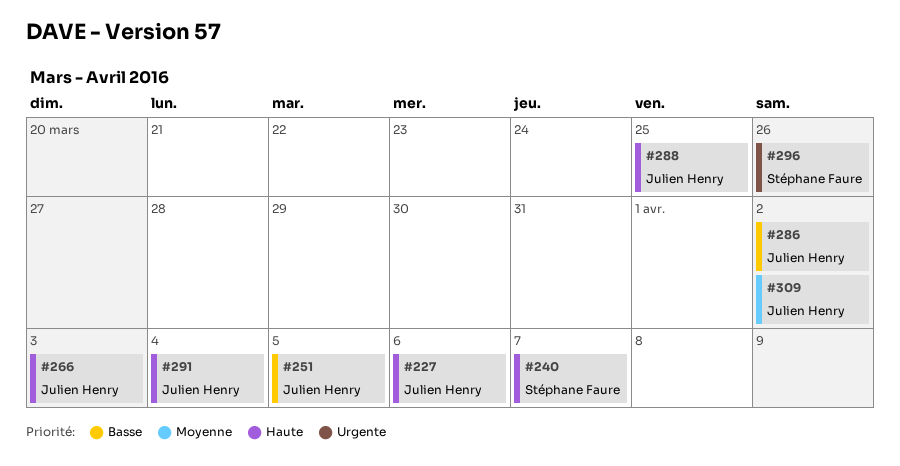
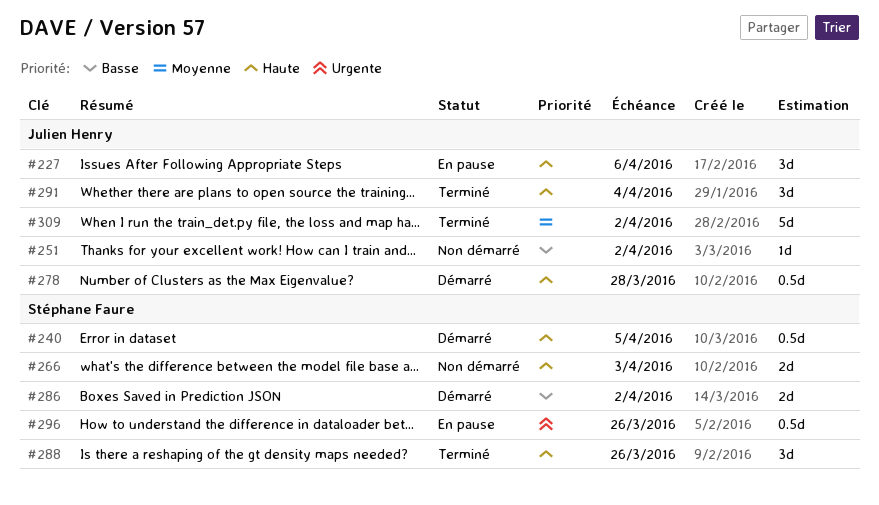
#240, due: Apr 7 -> Apr 5
#251, due: Apr 5 -> Apr 2
#266, owner: Julien Henry -> Stéphane Faure
#278: none -> present
#286, owner: Julien Henry -> Stéphane Faure
#288, owner: Julien Henry -> Stéphane Faure
#288, due: Mar 25 -> Mar 26

